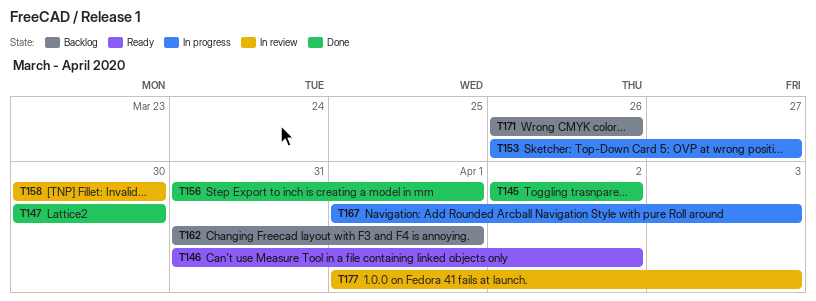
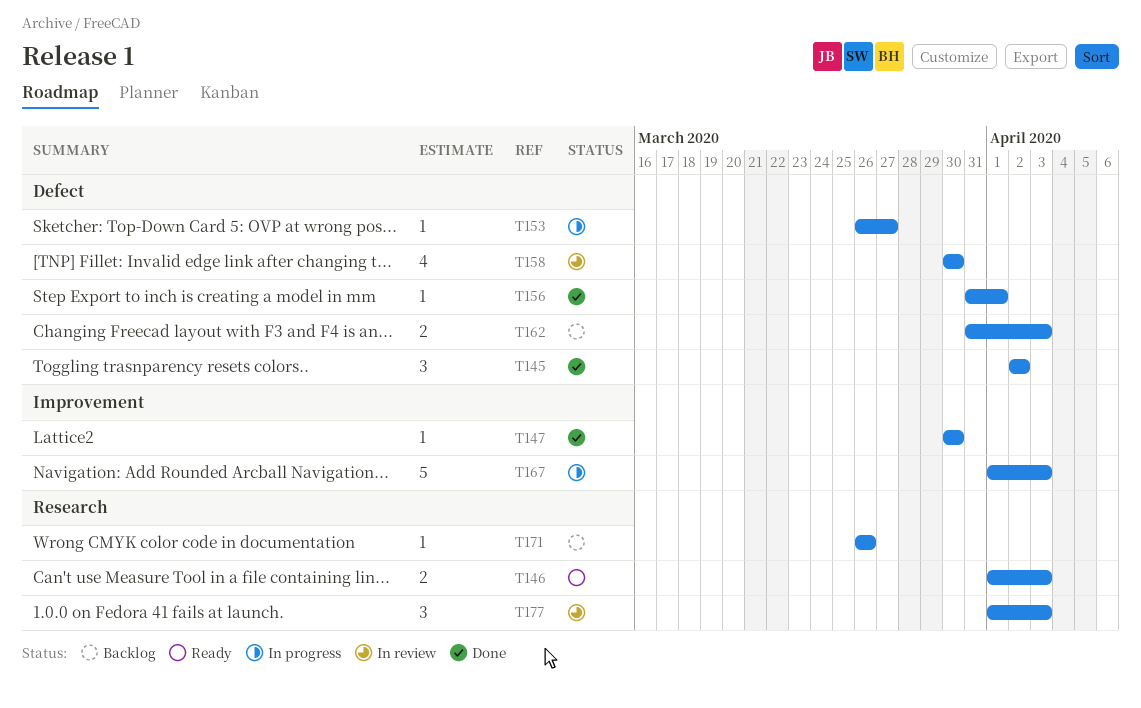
T146, start: Mar 31 -> Apr 1
T146, due: Apr 2 -> Apr 3
T162, due: Apr 1 -> Apr 3

